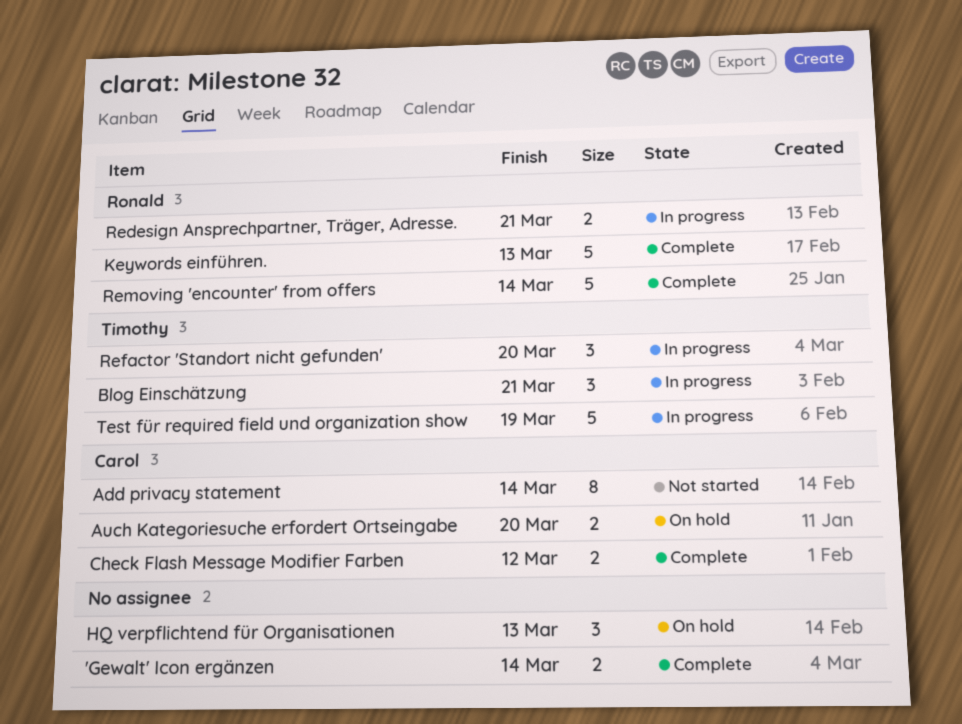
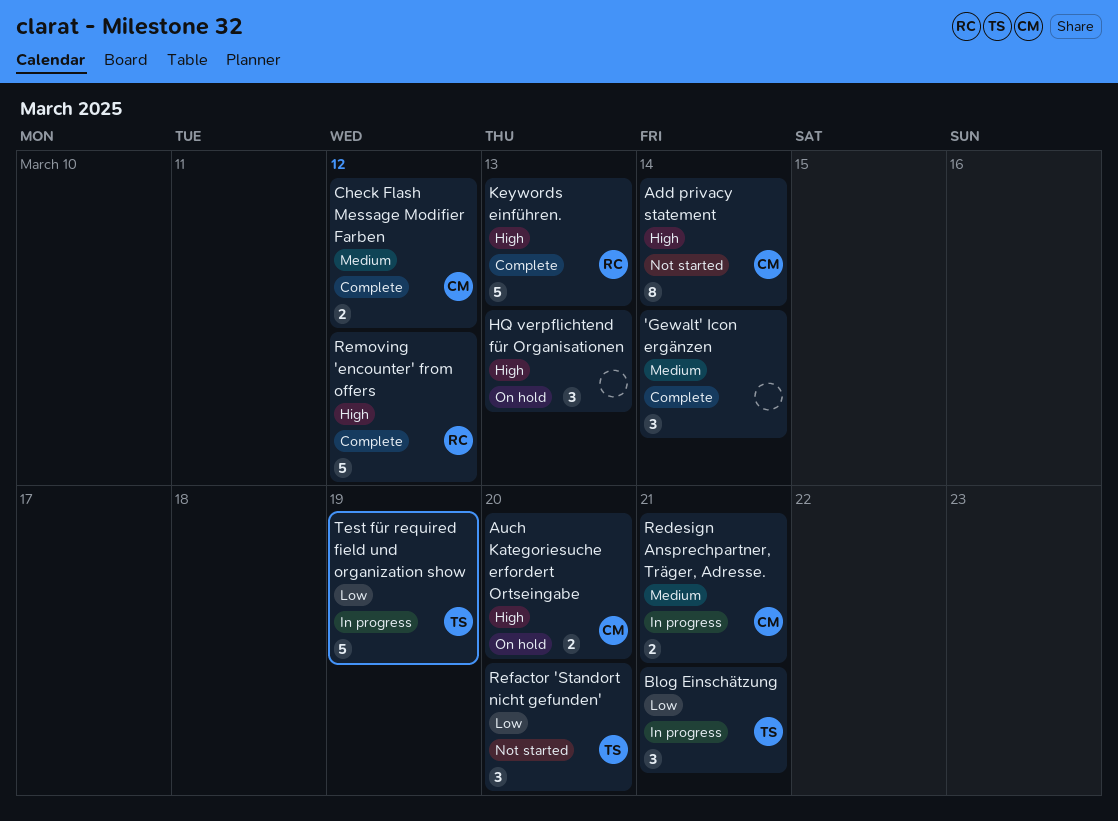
'Gewalt' Icon ergänzen, estimate: 2 -> 3
Redesign Ansprechpartner, Träger, Adresse., owner: Ronald -> Carol
Refactor 'Standort nicht gefunden', status: In progress -> Not started
Removing 'encounter' from offers, due: Mar 14 -> Mar 12

